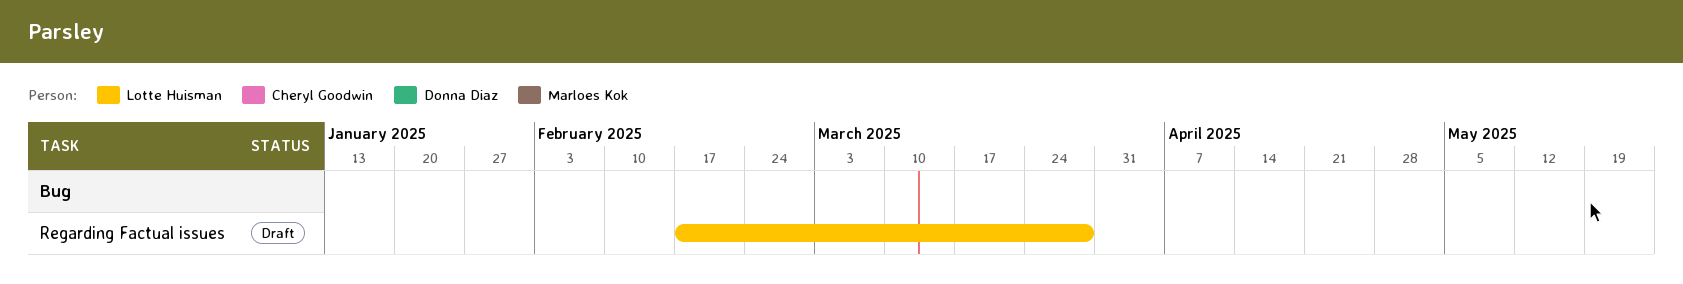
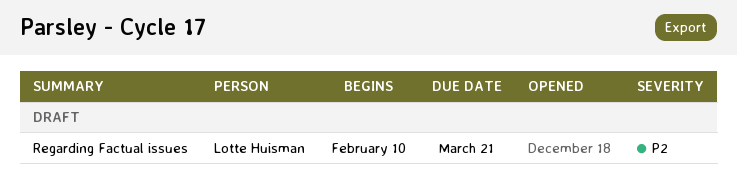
Regarding Factual issues, start: Feb 17 -> Feb 10
Regarding Factual issues, due: Mar 28 -> Mar 21

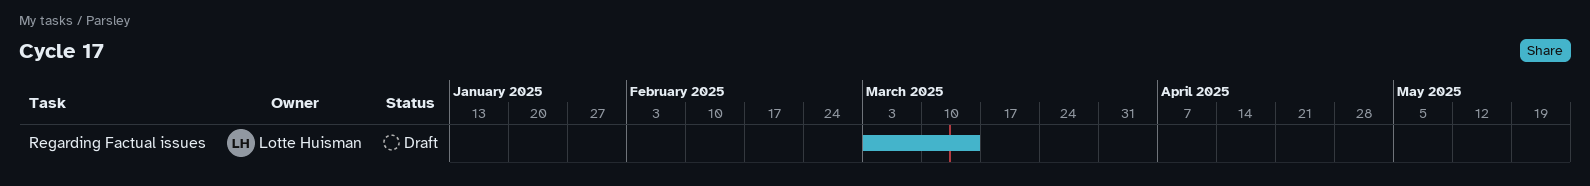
Regarding Factual issues, start: Feb 10 -> Mar 3
Regarding Factual issues, due: Mar 21 -> Mar 14

